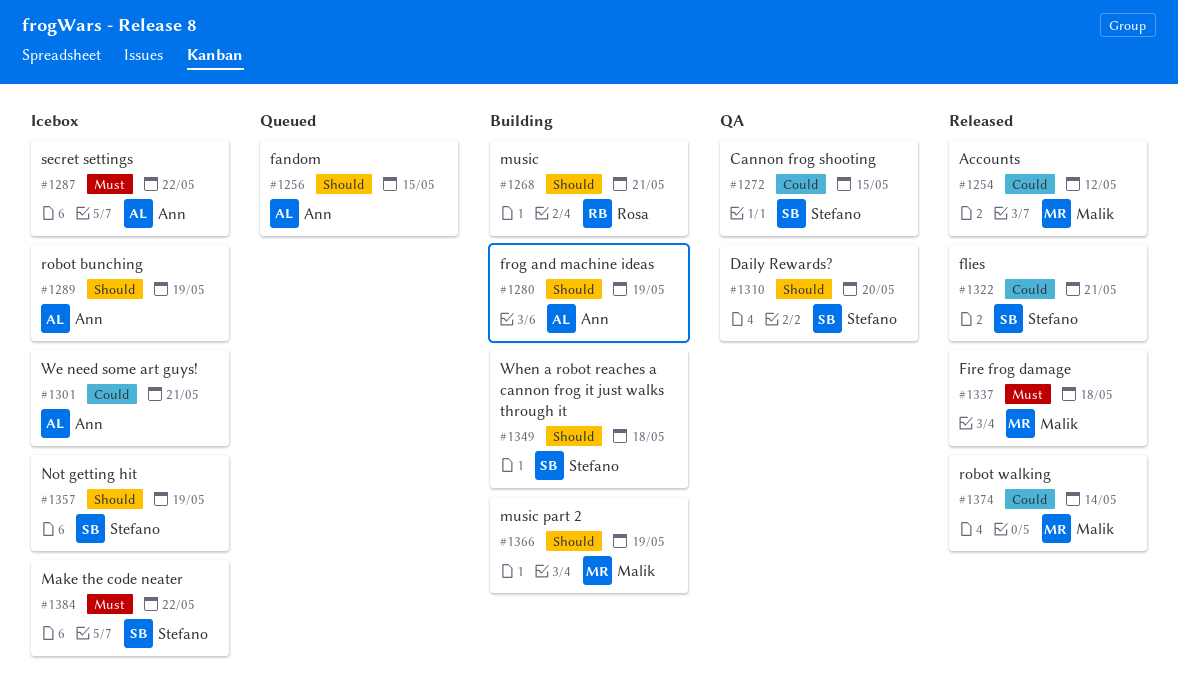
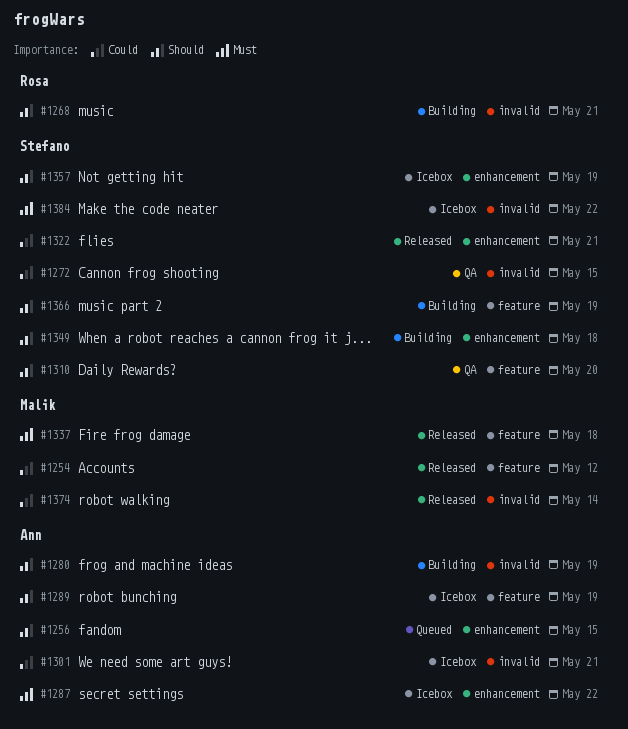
#1366, owner: Malik -> Stefano

